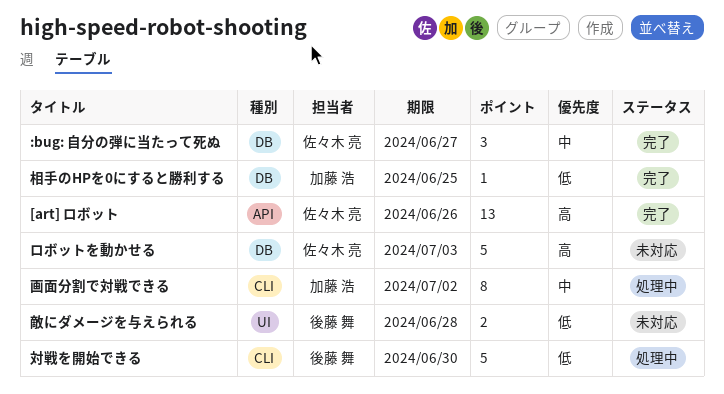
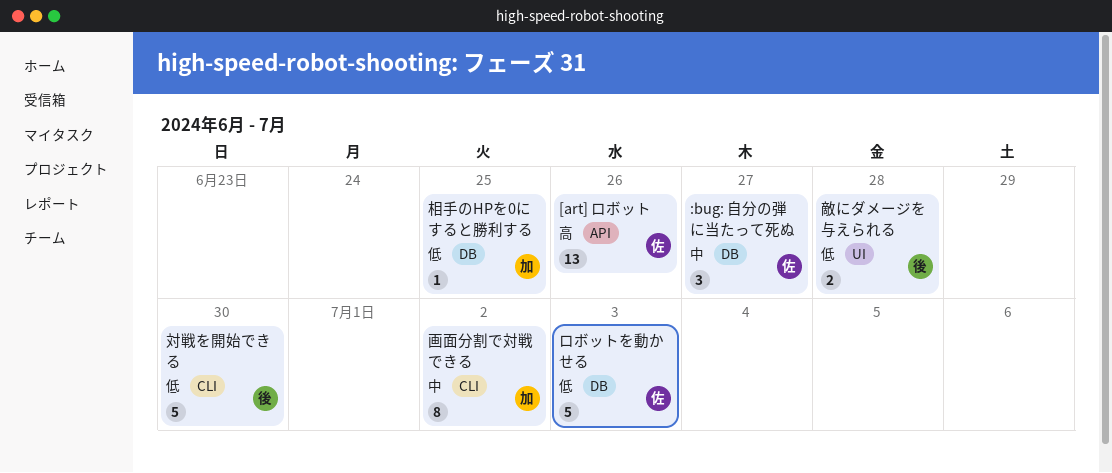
ロボットを動かせる, priority: 高 -> 低

